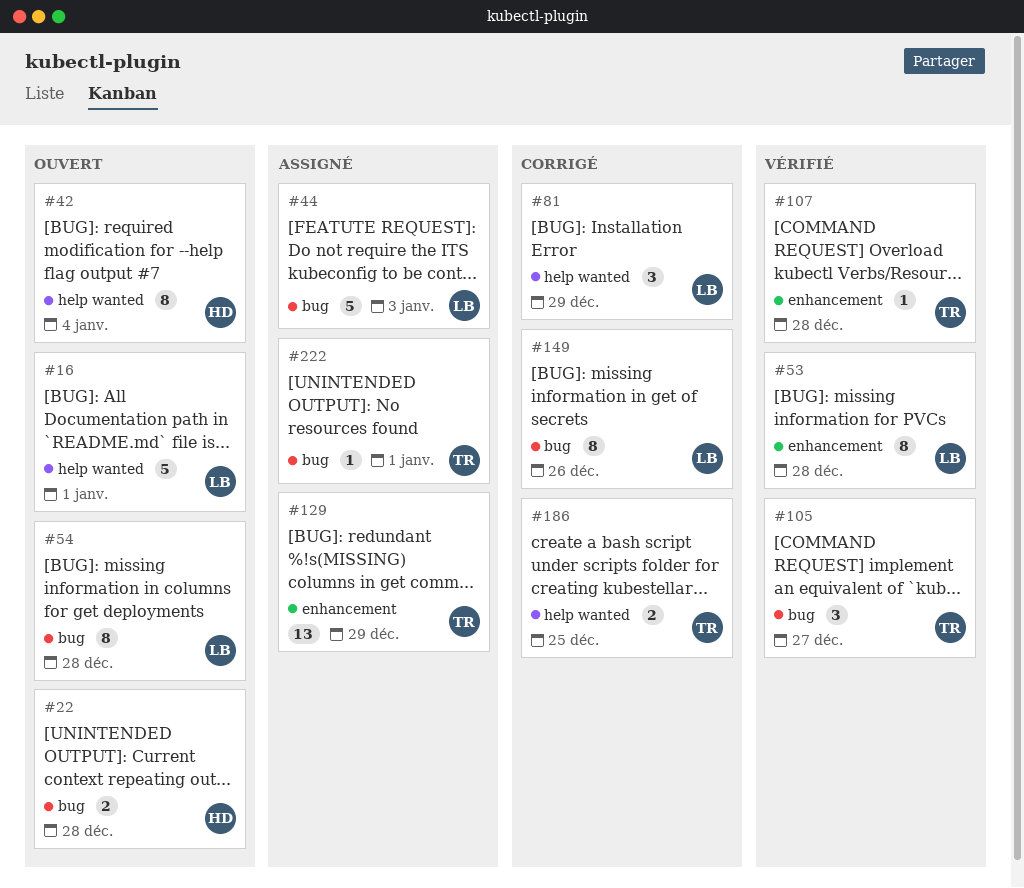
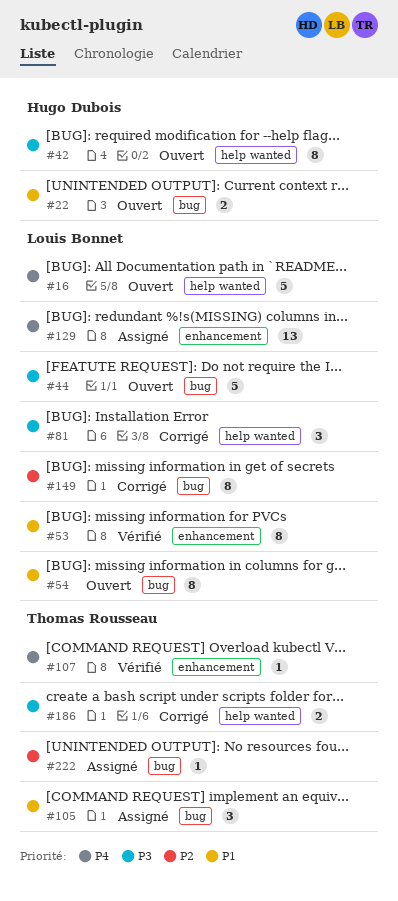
#44, status: Assigné -> Ouvert
#105, status: Vérifié -> Assigné
#129, owner: Thomas Rousseau -> Louis Bonnet

